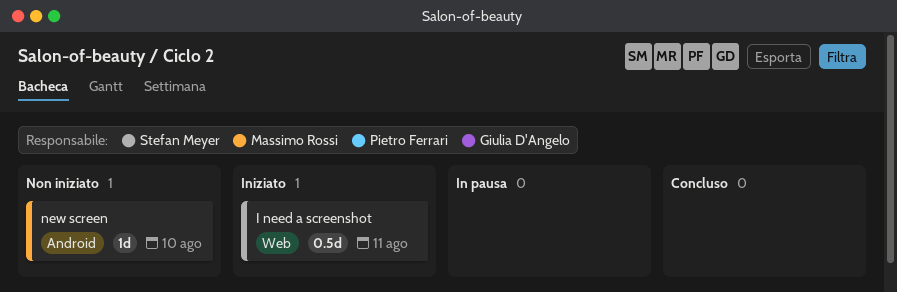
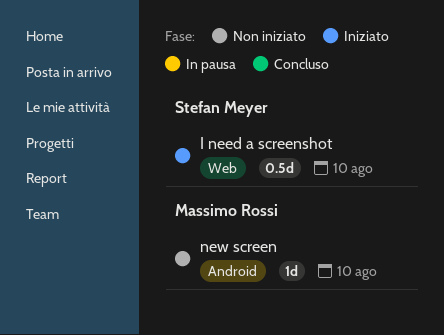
I need a screenshot, due: Aug 11 -> Aug 10

